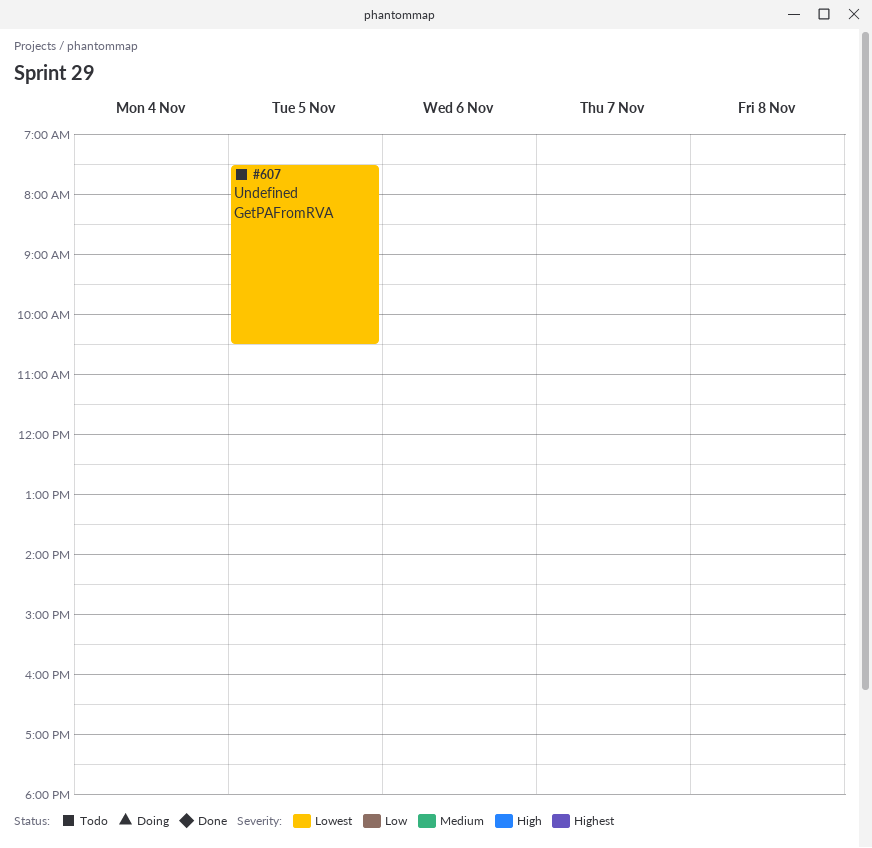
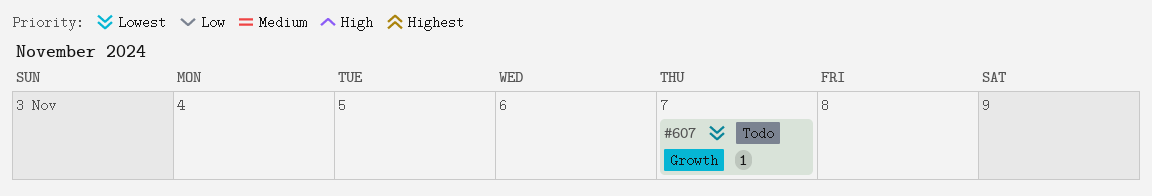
#607, day: Nov 5 -> Nov 7

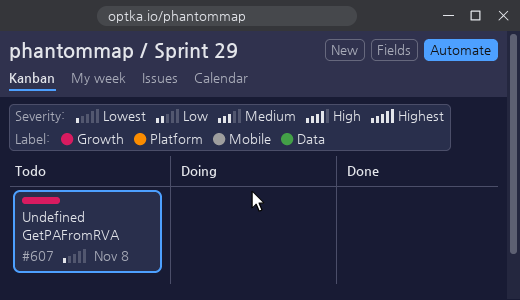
#607, day: Nov 7 -> Nov 8

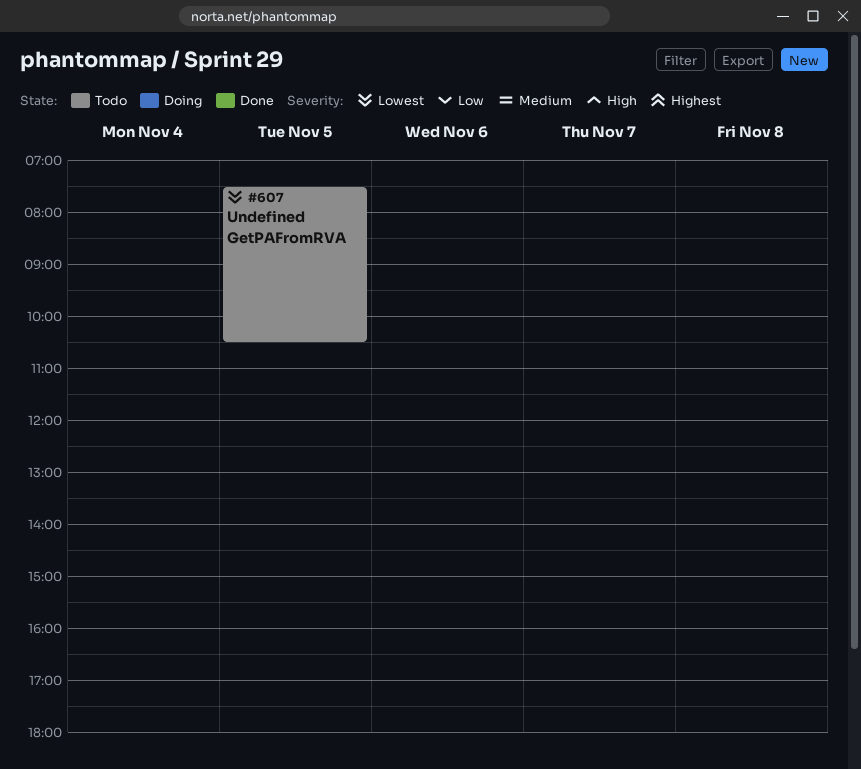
#607, day: Nov 8 -> Nov 5

